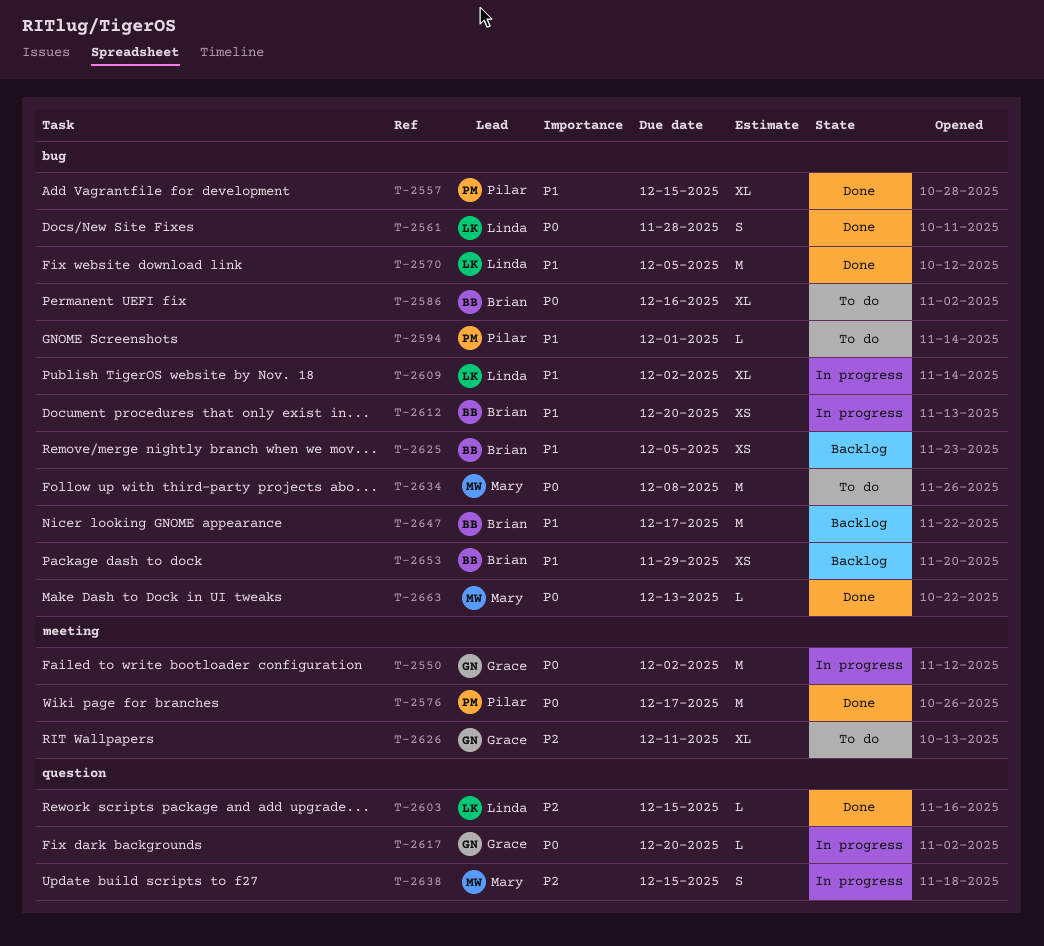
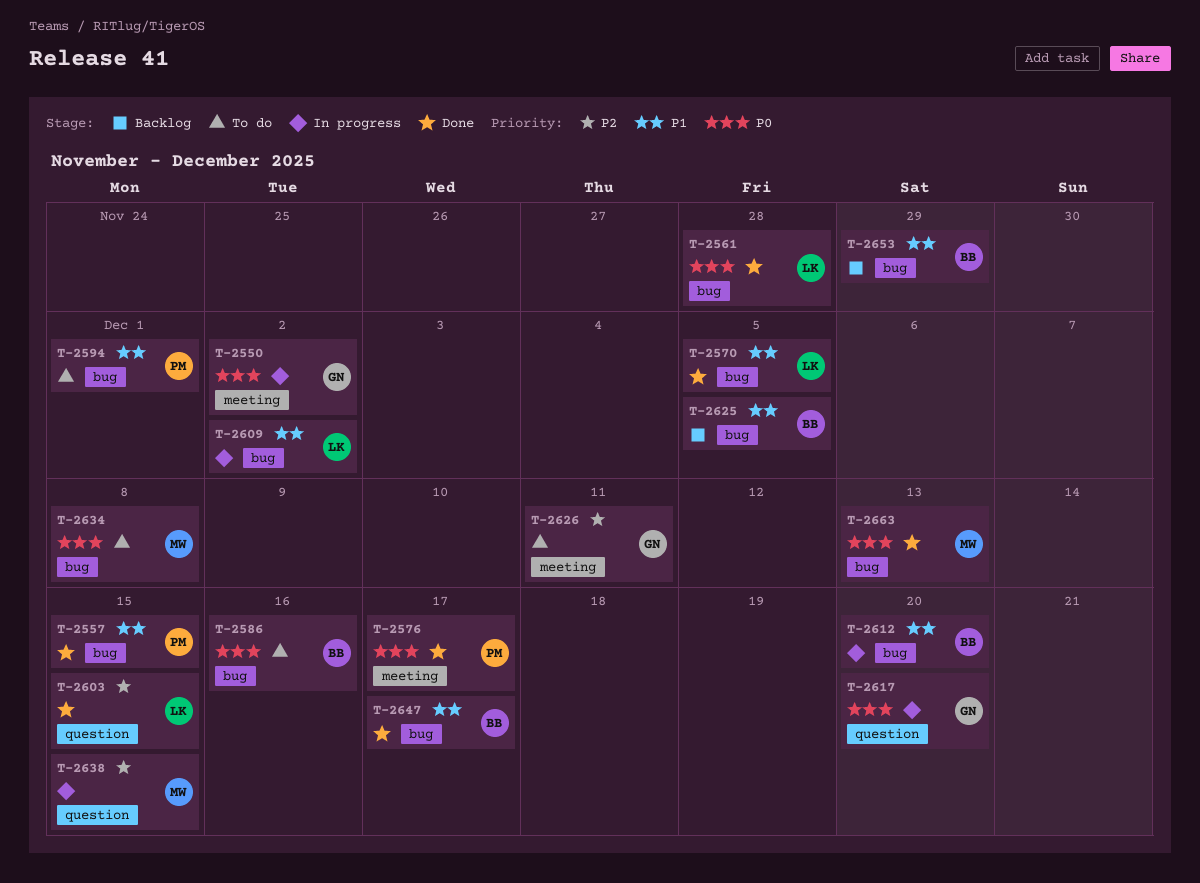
T-2647, status: Backlog -> Done

